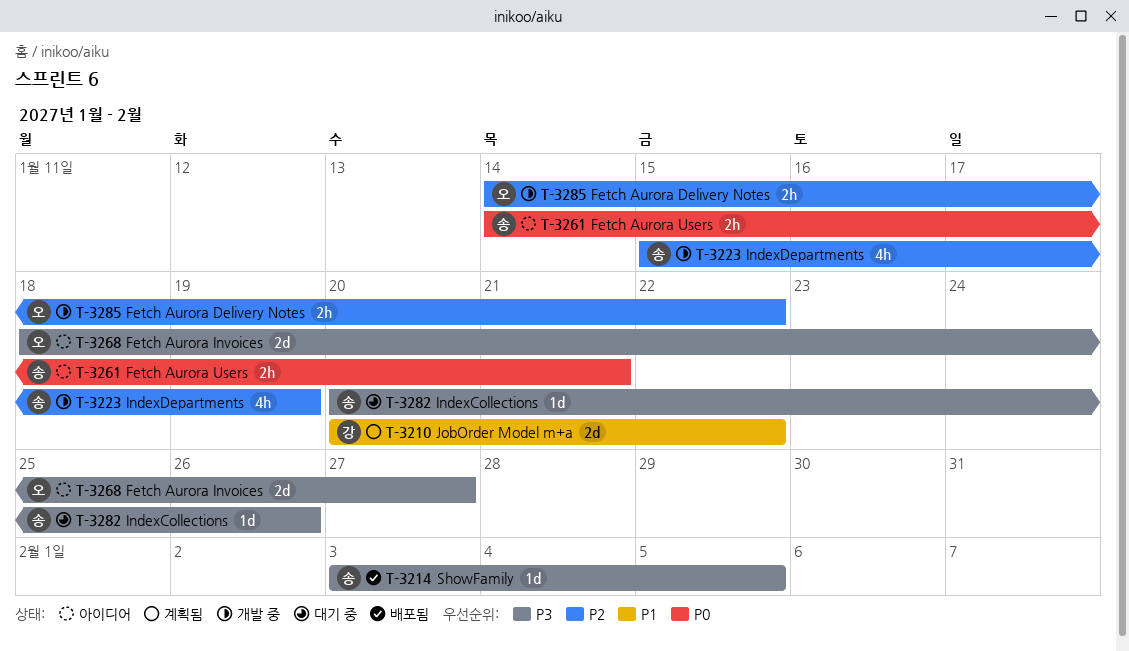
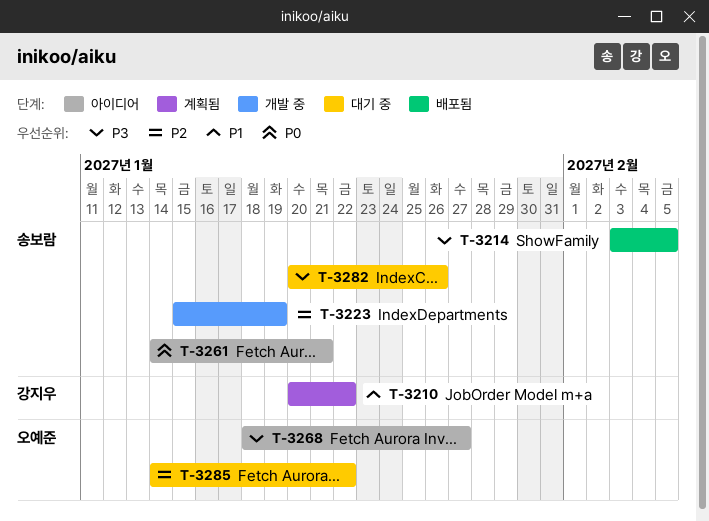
T-3285, status: 개발 중 -> 대기 중

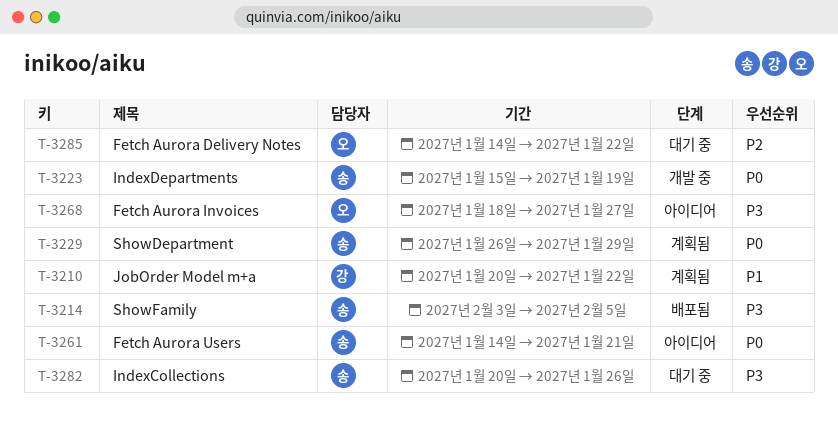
T-3223, priority: P2 -> P0
T-3229: none -> present

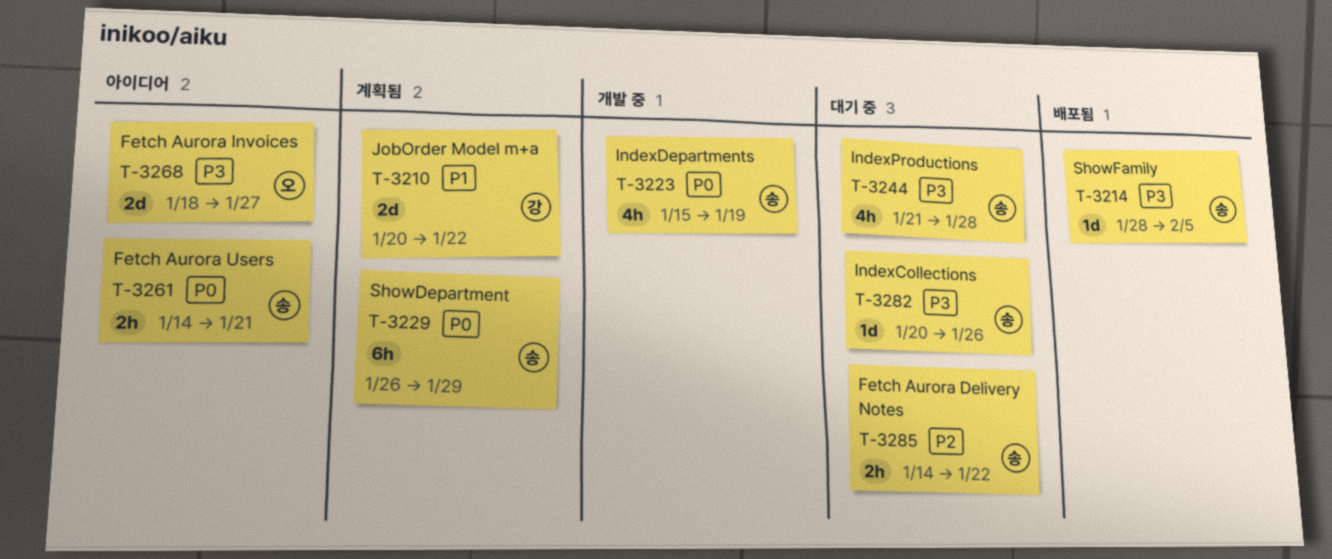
T-3214, start: Feb 3 -> Jan 28
T-3244: none -> present
T-3285, owner: 오 -> 송

